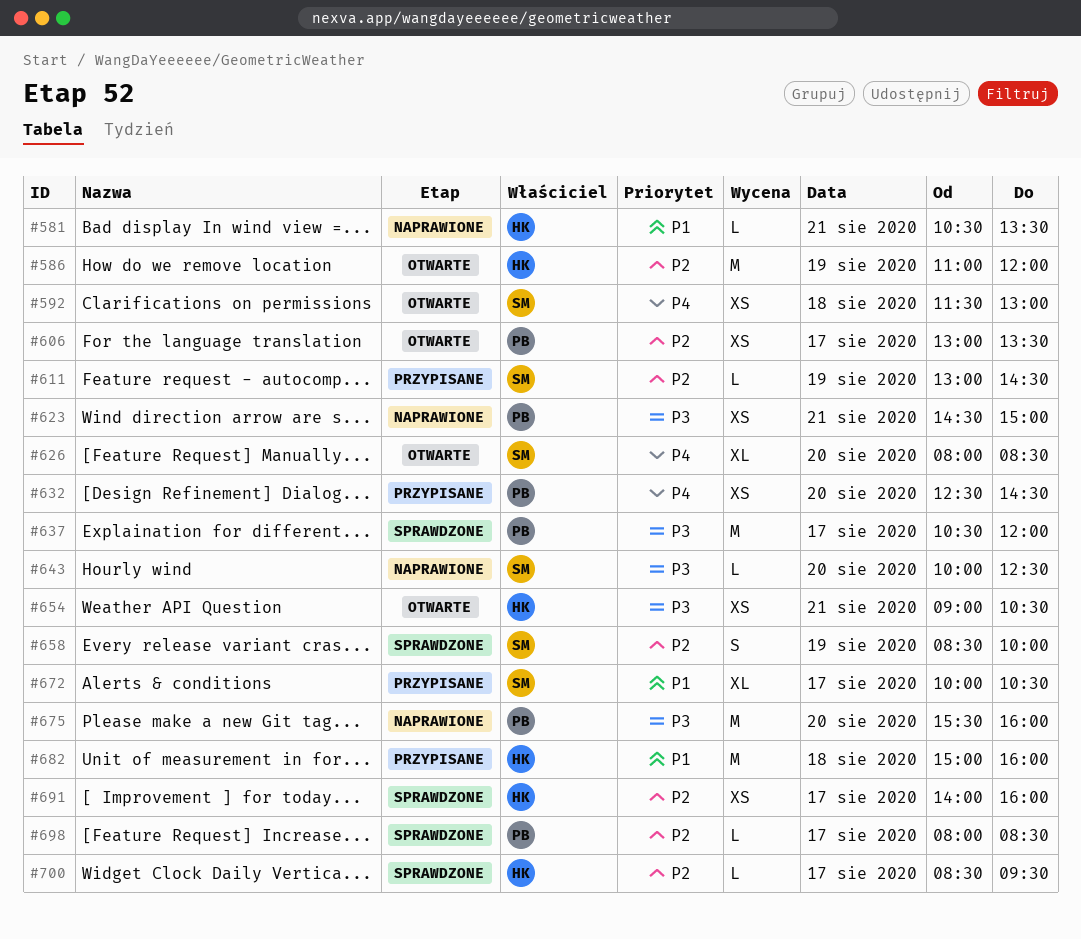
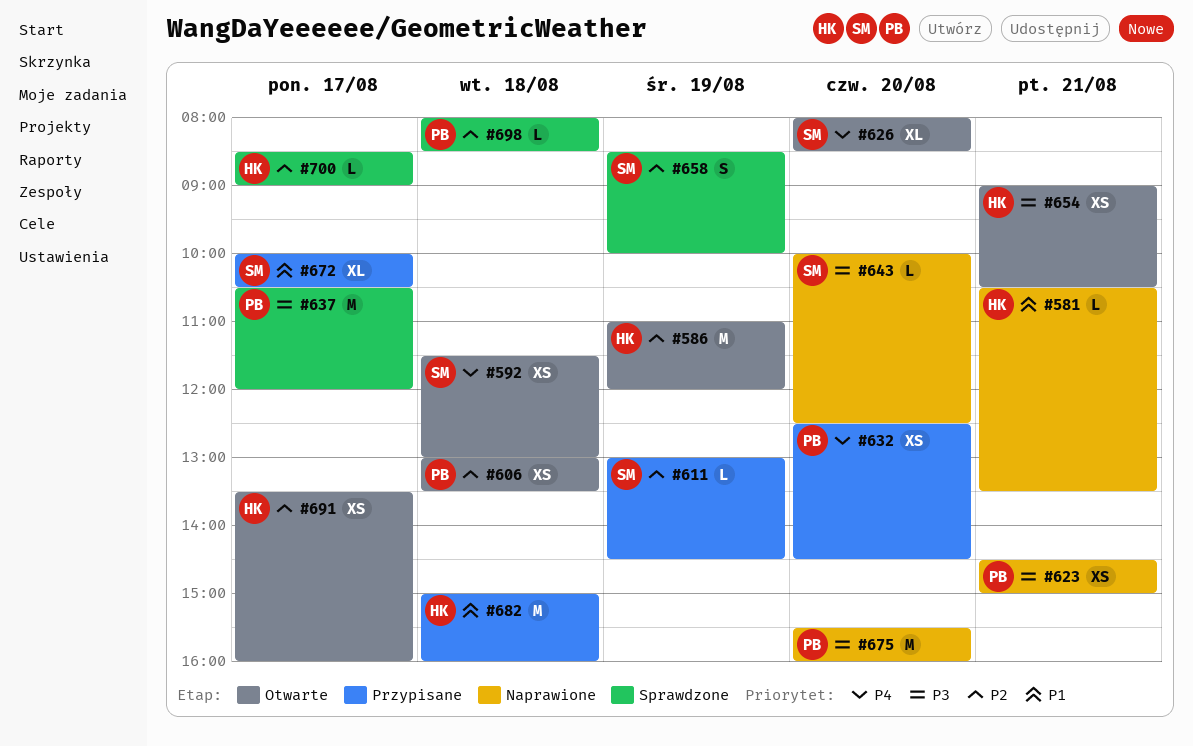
#606, day: Aug 17 -> Aug 18
#691, status: Sprawdzone -> Otwarte
#691, begins: 14:00 -> 13:30
#698, day: Aug 17 -> Aug 18
#700, ends: 09:30 -> 09:00

